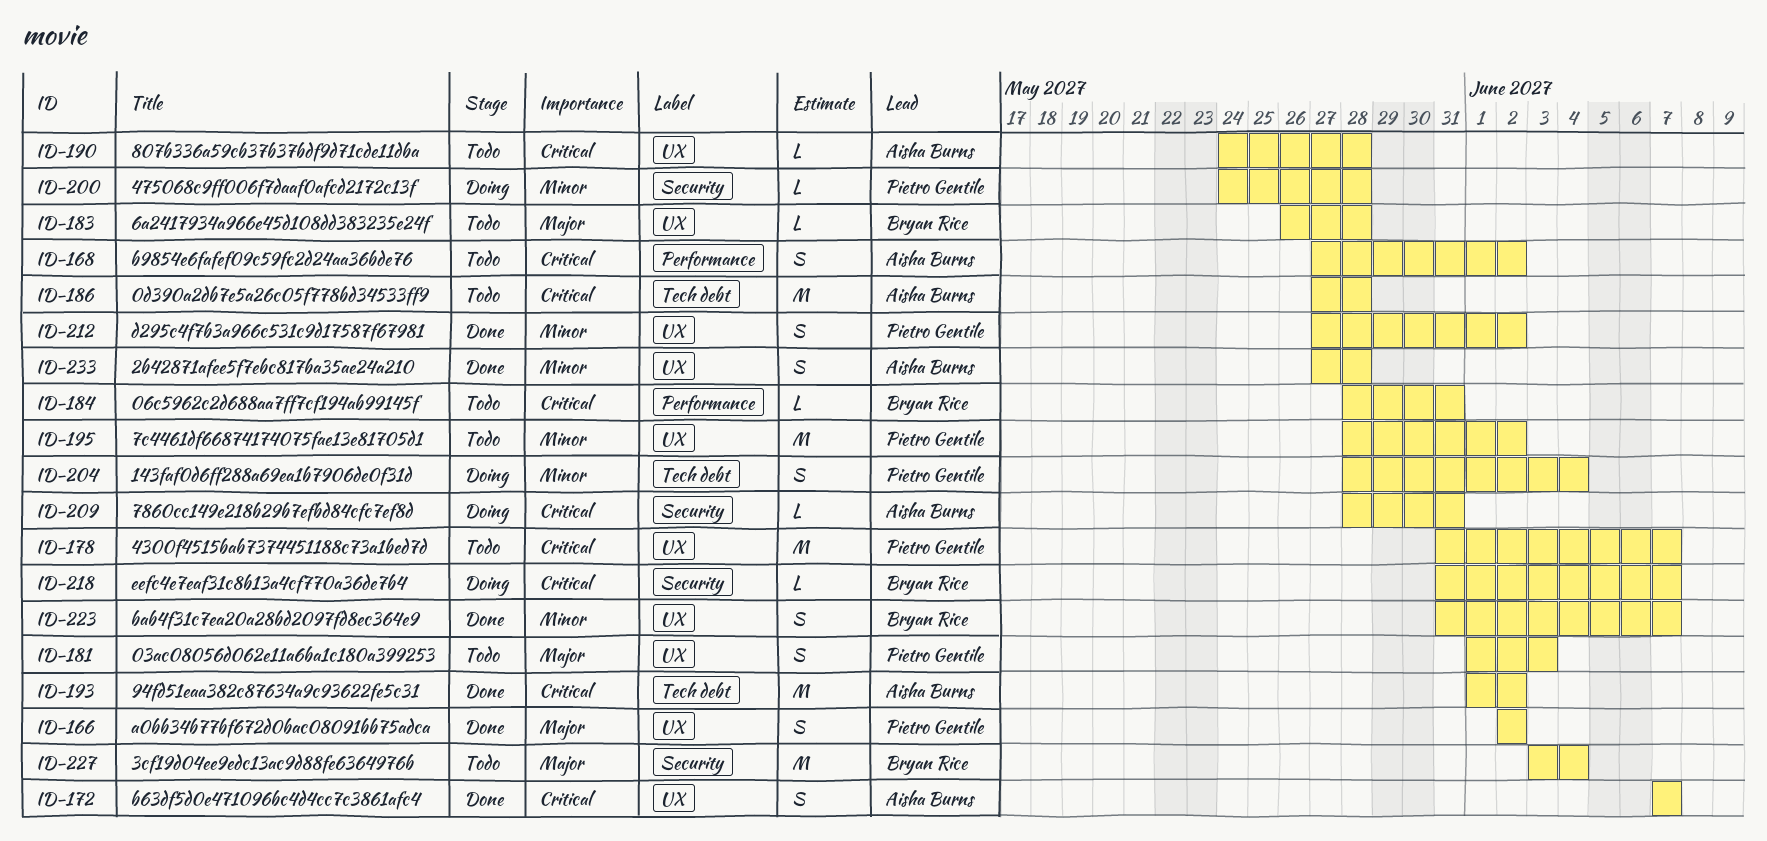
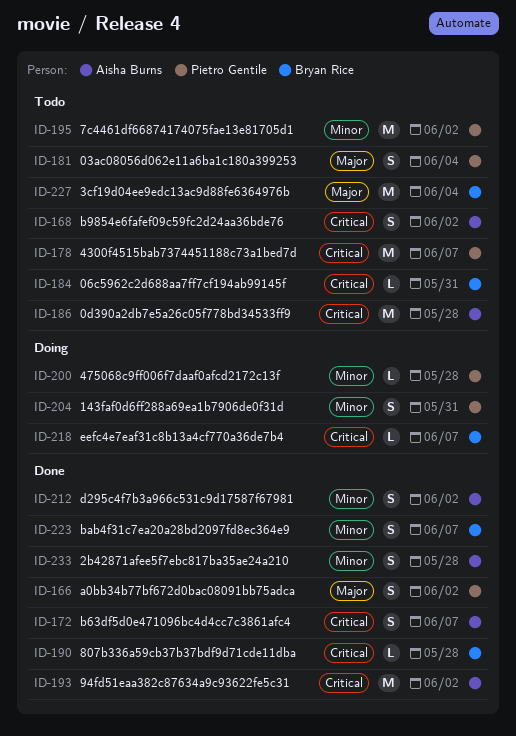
ID-181, due: Jun 3 -> Jun 4
ID-183: present -> none
ID-190, status: Todo -> Done
ID-190, owner: Aisha Burns -> Bryan Rice
ID-204, due: Jun 4 -> May 31
ID-209: present -> none
ID-212, owner: Pietro Gentile -> Aisha Burns

